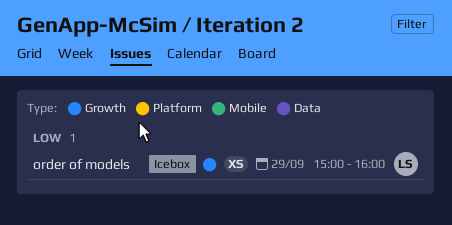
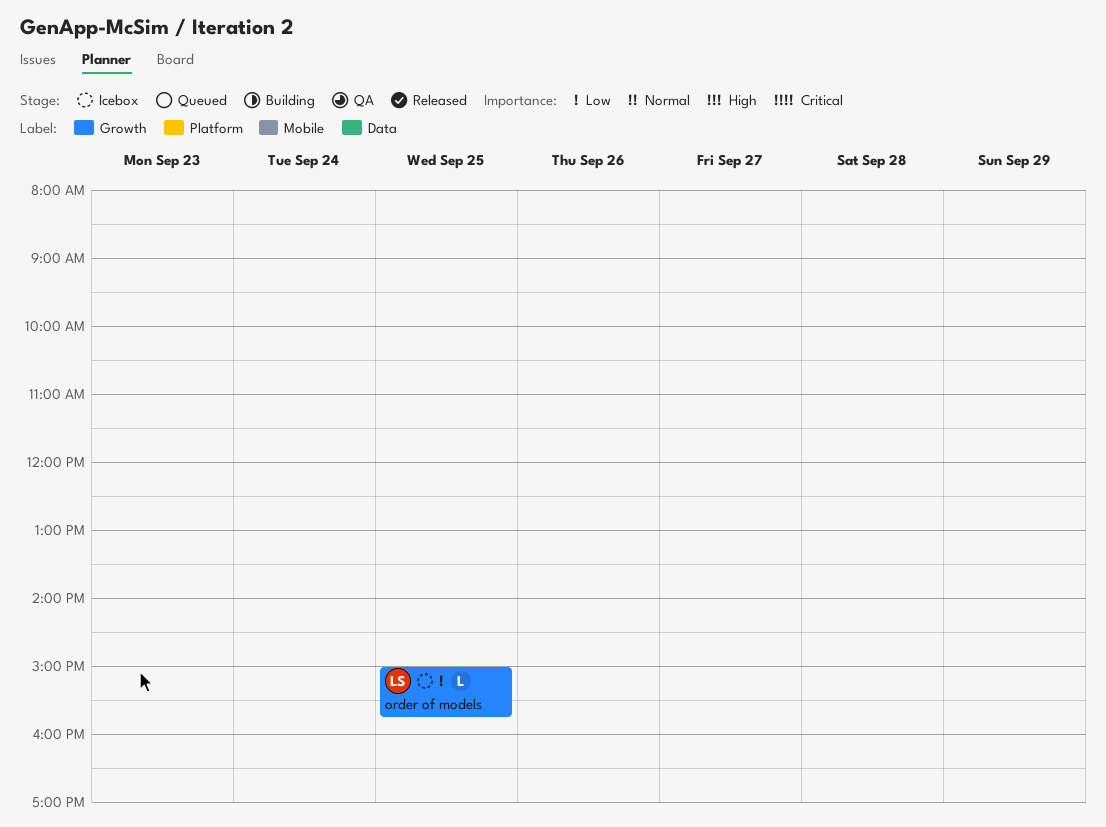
order of models, estimate: XS -> L
order of models, day: Sep 29 -> Sep 25
order of models, ends: 16:00 -> 15:45

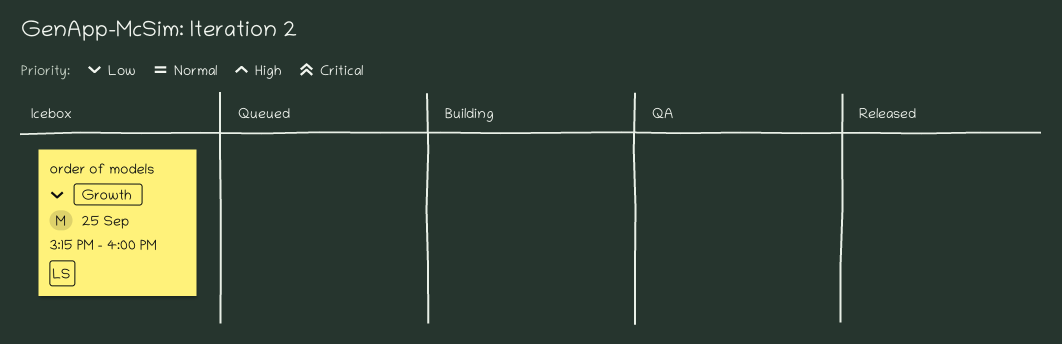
order of models, estimate: L -> M
order of models, begins: 15:00 -> 15:15
order of models, ends: 15:45 -> 16:00

